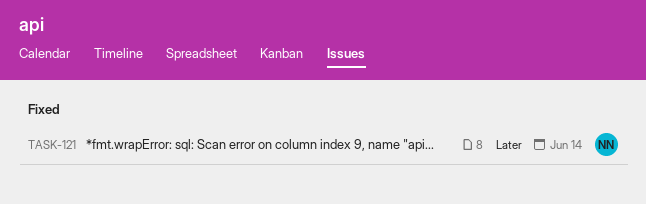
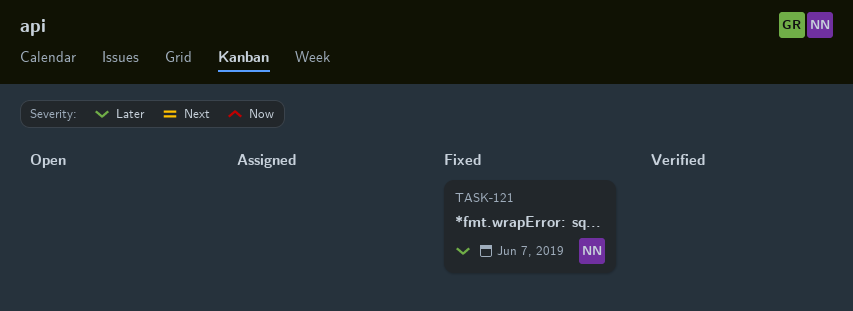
TASK-121, due: Jun 14 -> Jun 7

